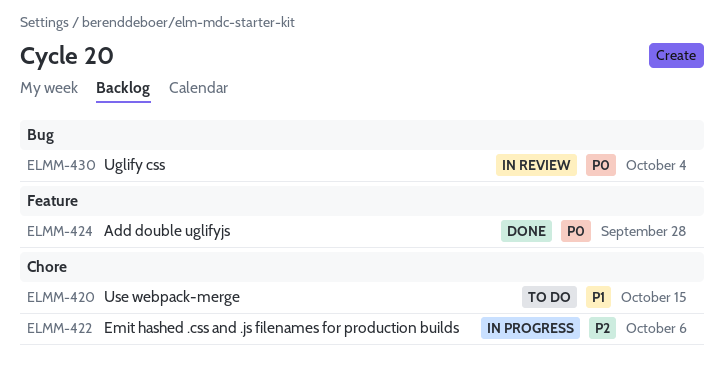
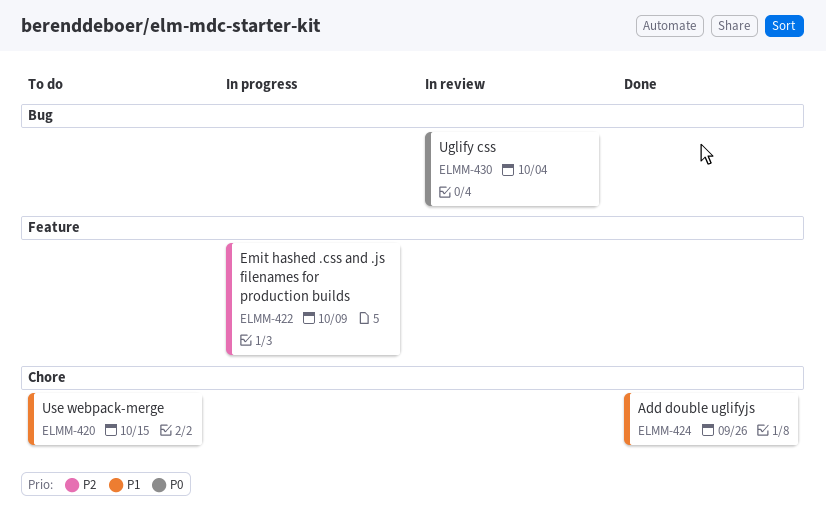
ELMM-422, label: Chore -> Feature
ELMM-422, due: Oct 6 -> Oct 9
ELMM-424, priority: P0 -> P1
ELMM-424, label: Feature -> Chore
ELMM-424, due: Sep 28 -> Sep 26

